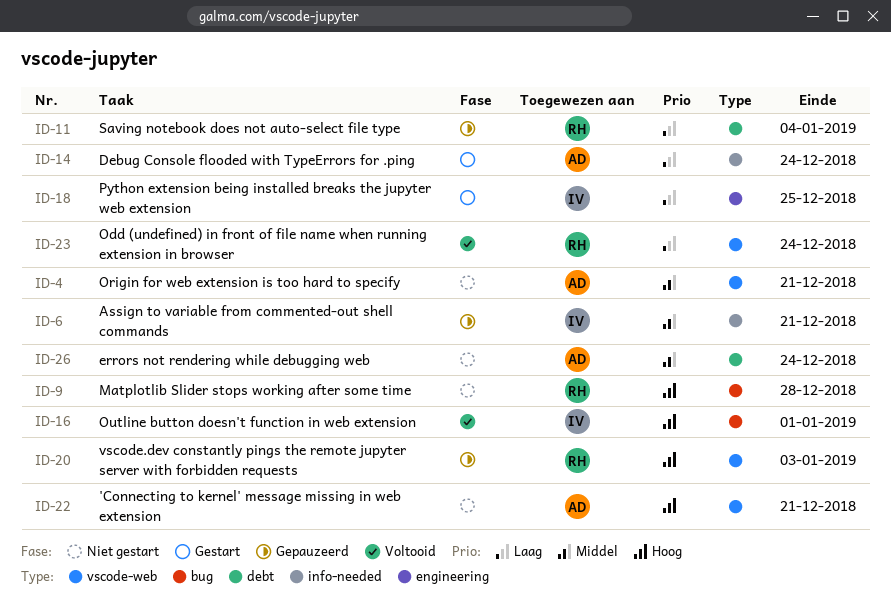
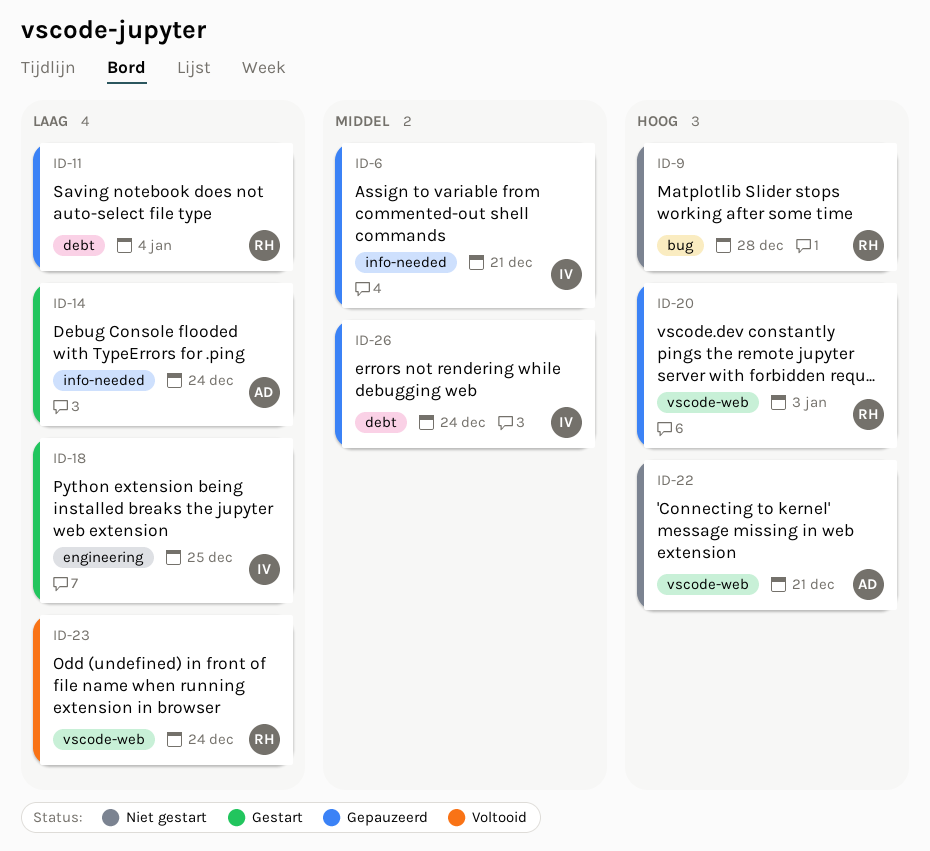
ID-4: present -> none
ID-16: present -> none
ID-26, status: Niet gestart -> Gepauzeerd
ID-26, owner: AD -> IV

